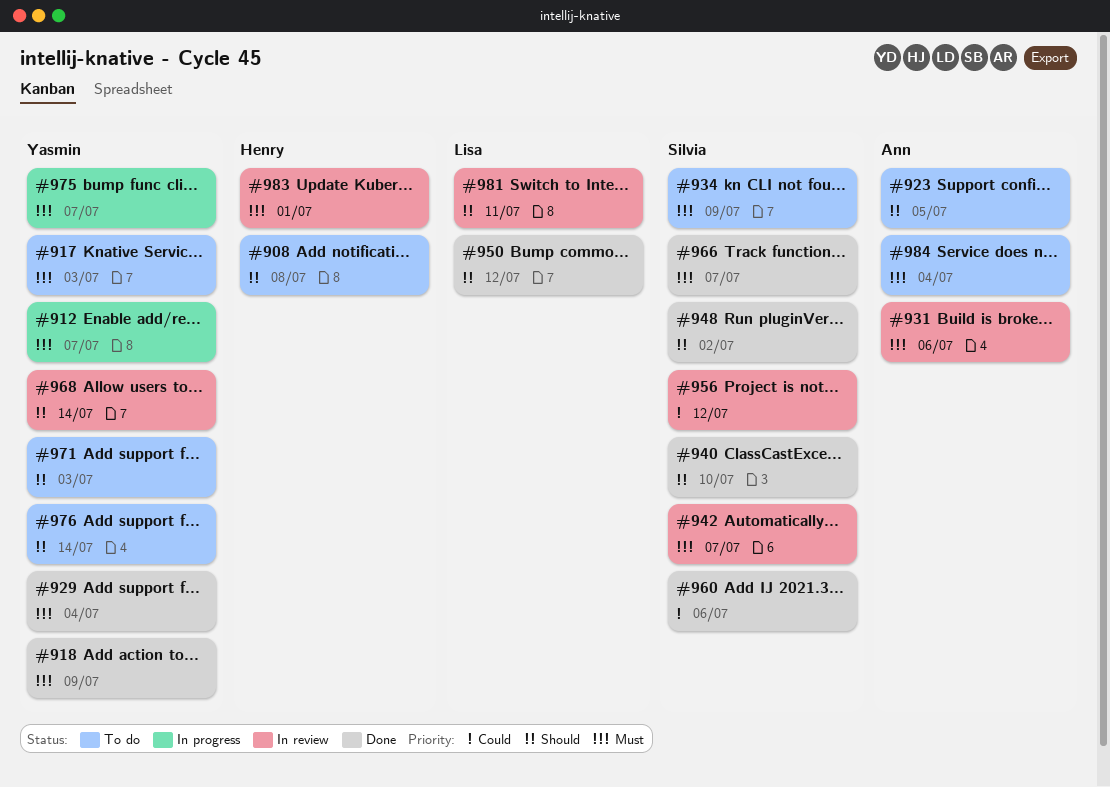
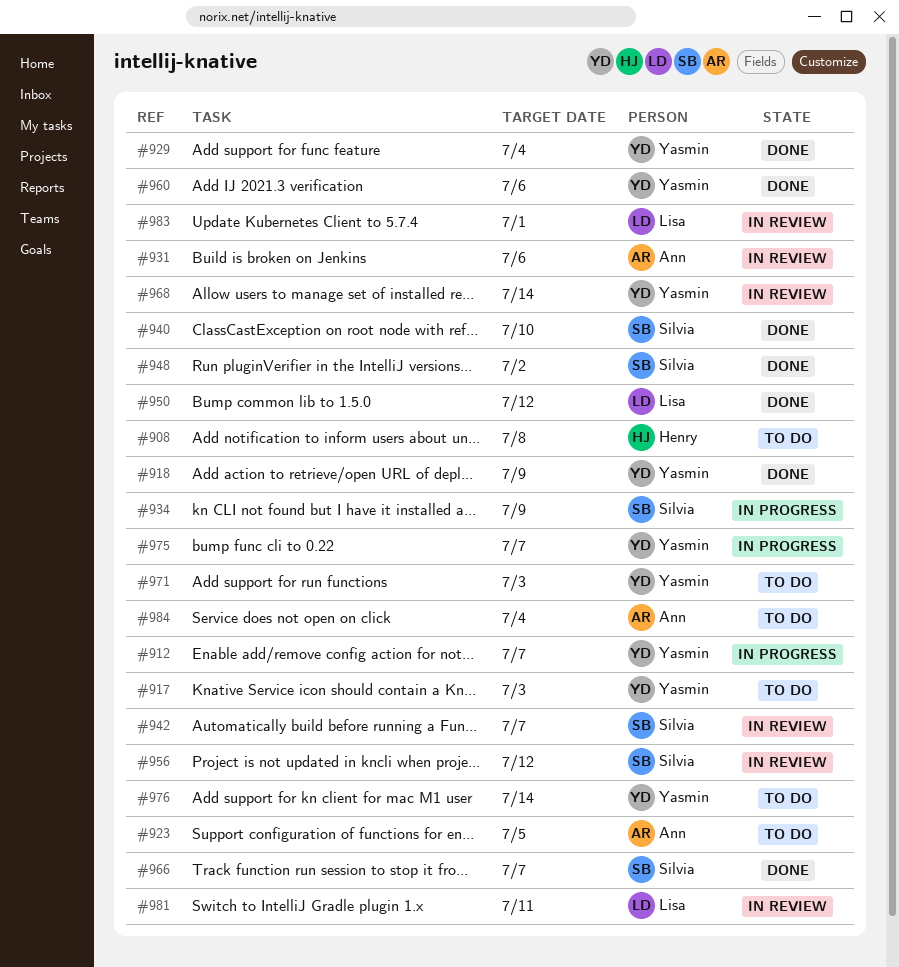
#934, status: To do -> In progress
#960, owner: Silvia -> Yasmin
#983, owner: Henry -> Lisa

